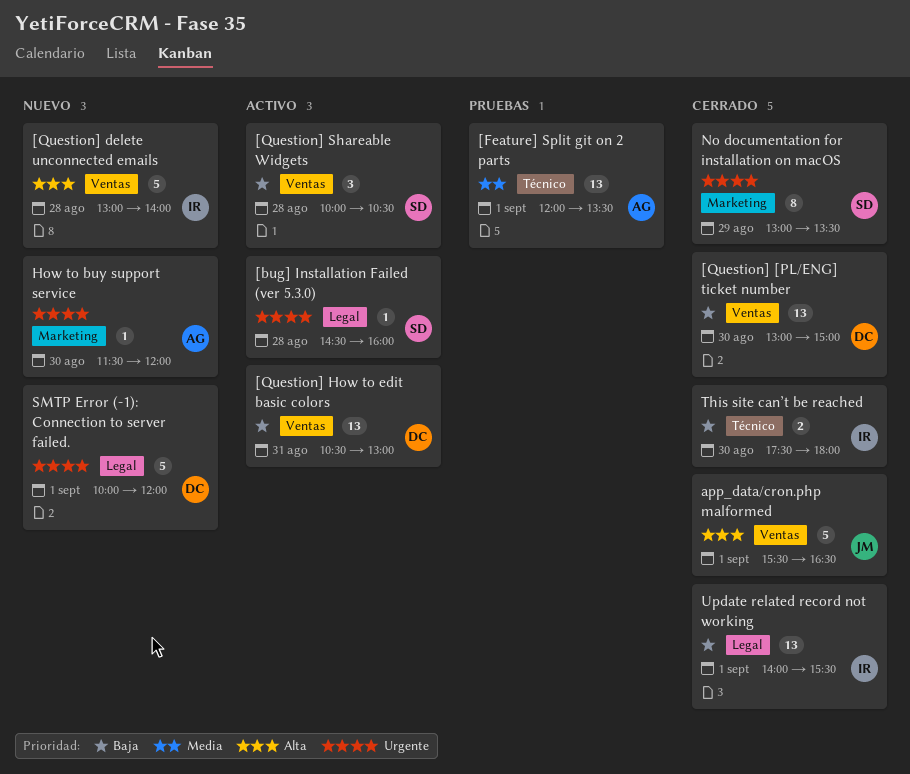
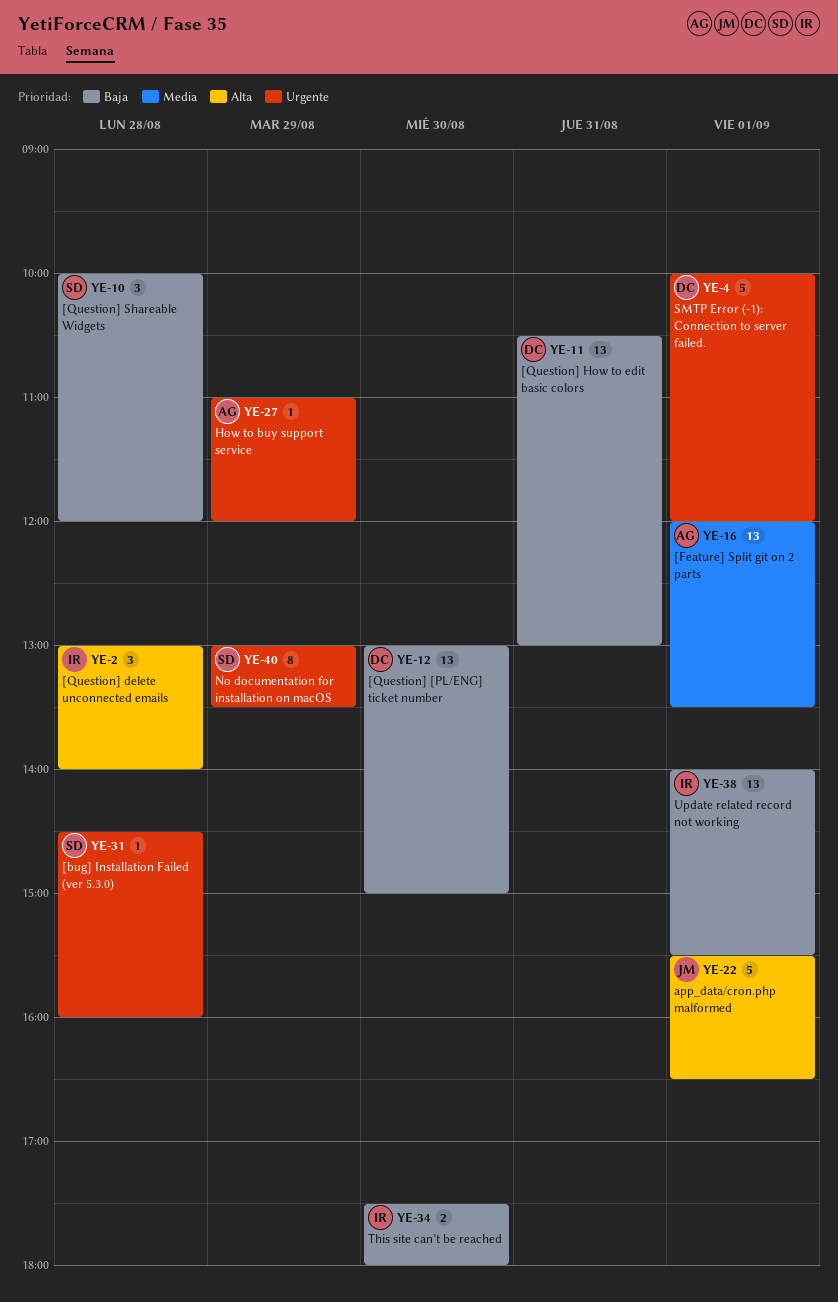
[Question] delete unconnected emails, estimate: 5 -> 3
[Question] Shareable Widgets, ends: 10:30 -> 12:00
How to buy support service, day: Aug 30 -> Aug 29
How to buy support service, begins: 11:30 -> 11:00

